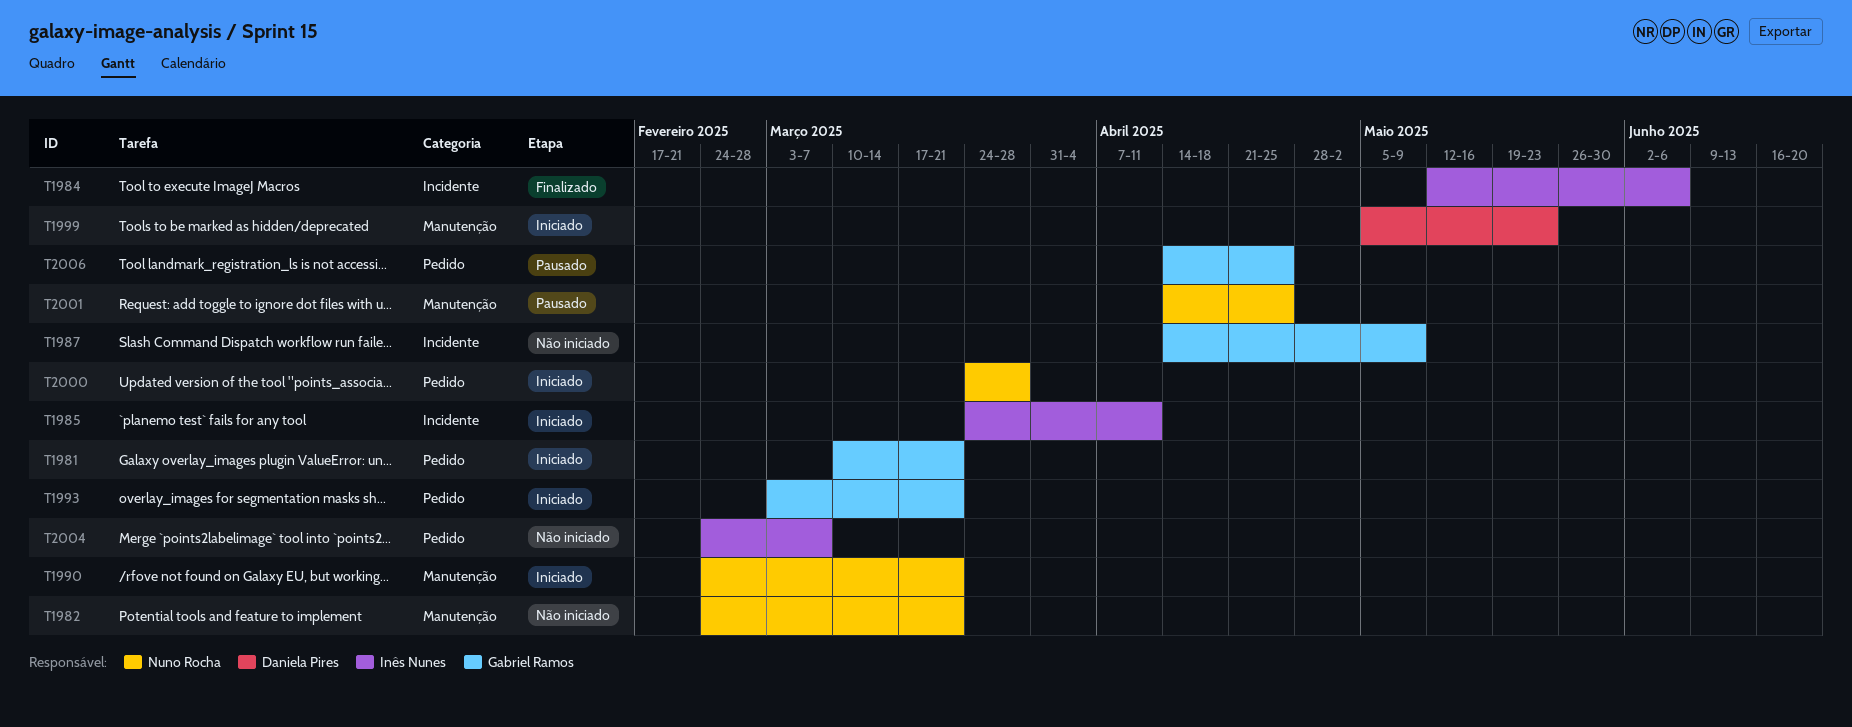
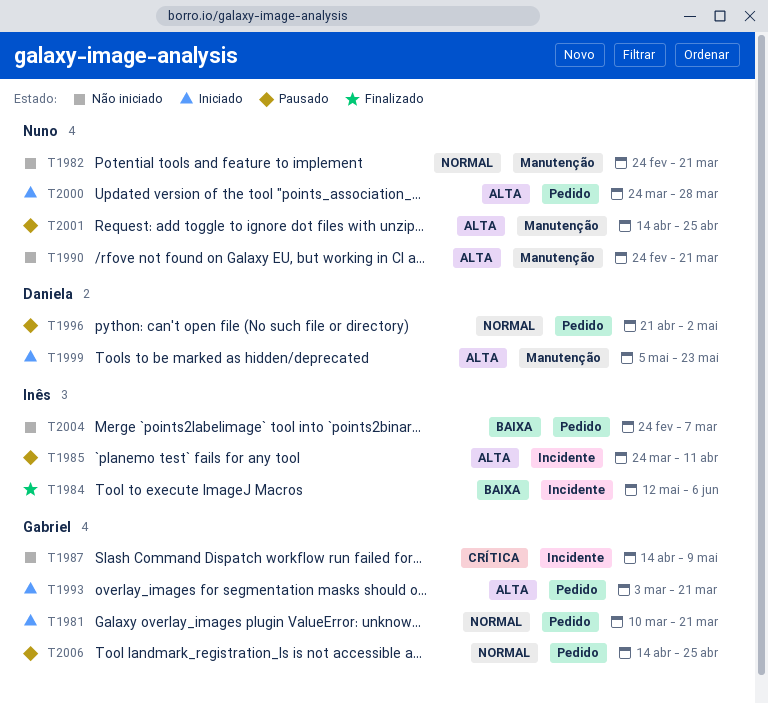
T1985, status: Iniciado -> Pausado
T1990, status: Iniciado -> Não iniciado
T1996: none -> present

